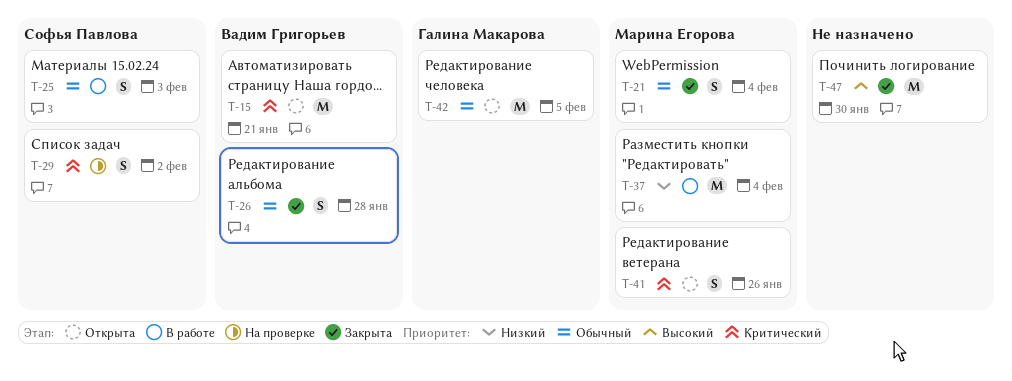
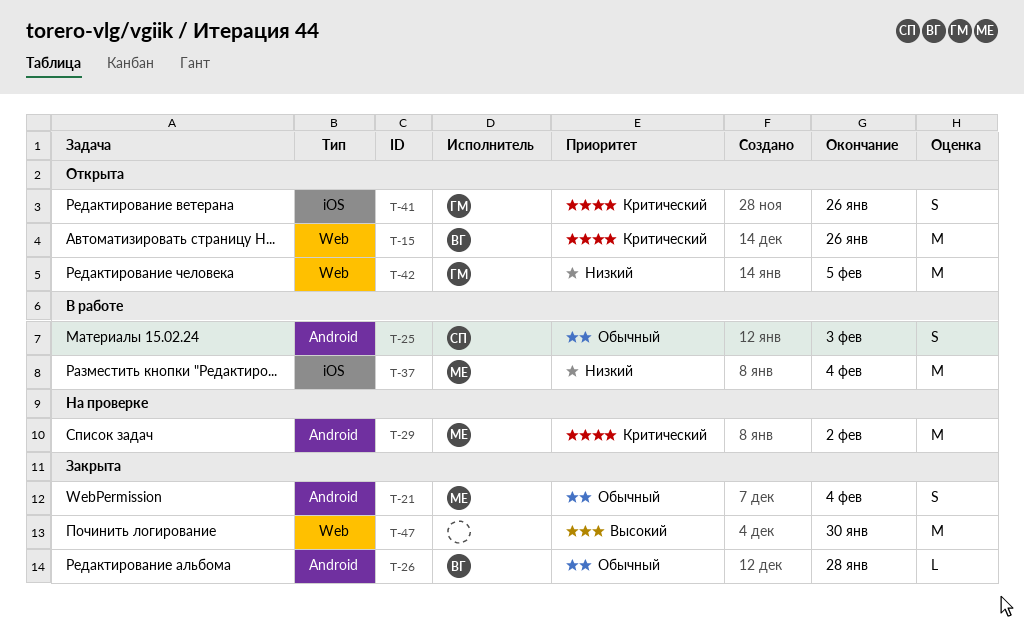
T-15, due: Jan 21 -> Jan 26
T-26, estimate: S -> L
T-29, owner: Софья Павлова -> Марина Егорова
T-29, estimate: S -> M
T-41, owner: Марина Егорова -> Галина Макарова
T-42, priority: Обычный -> Низкий

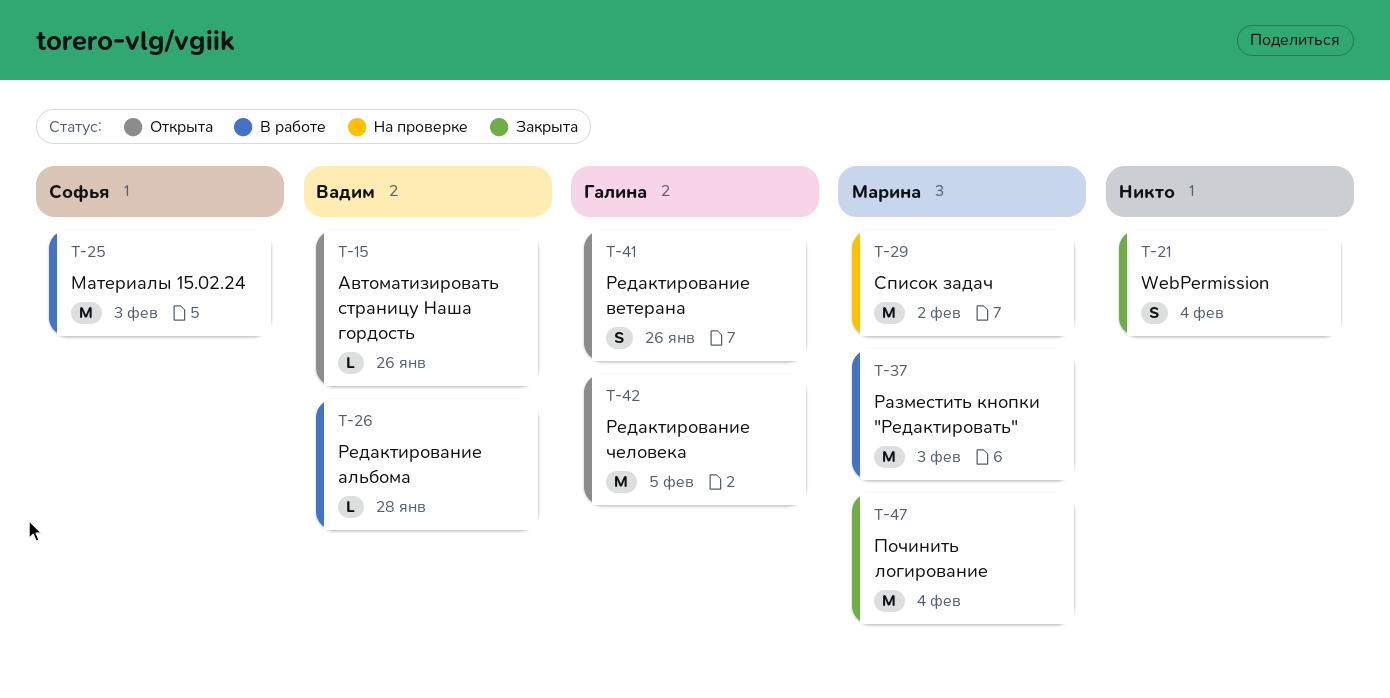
T-15, estimate: M -> L
T-21, owner: Марина -> none
T-25, estimate: S -> M
T-26, status: Закрыта -> В работе
T-37, due: Feb 4 -> Feb 3
T-47, owner: none -> Марина
T-47, due: Jan 30 -> Feb 4

